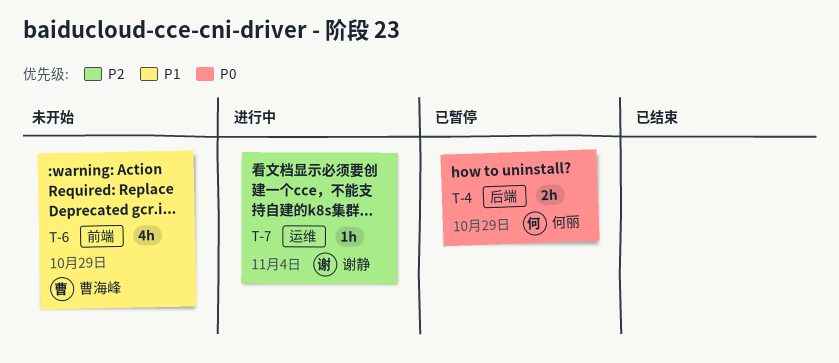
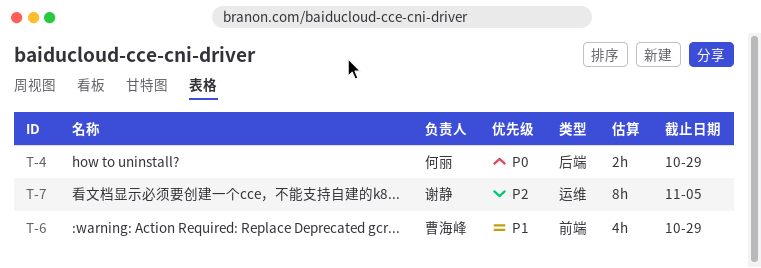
T-7, estimate: 1h -> 8h
T-7, due: Nov 4 -> Nov 5

